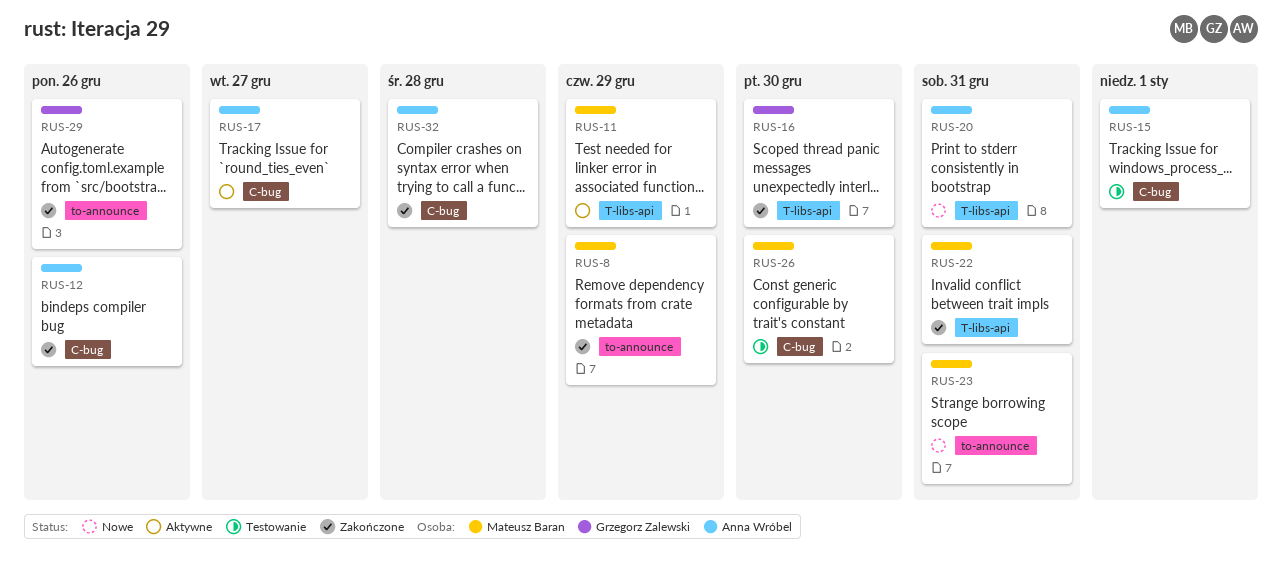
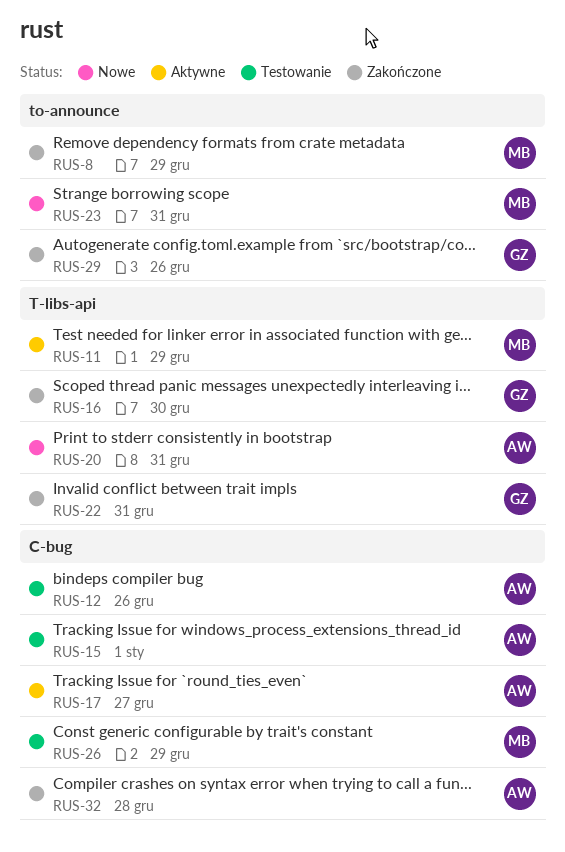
RUS-12, status: Zakończone -> Testowanie
RUS-22, owner: Mateusz Baran -> Grzegorz Zalewski
RUS-26, due: Dec 30 -> Dec 29

